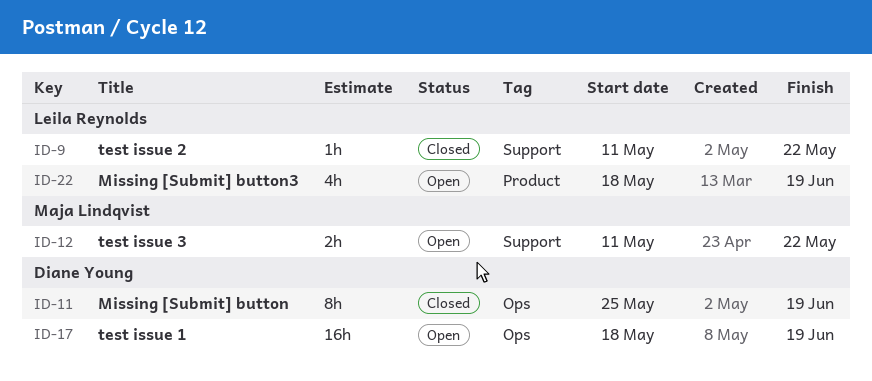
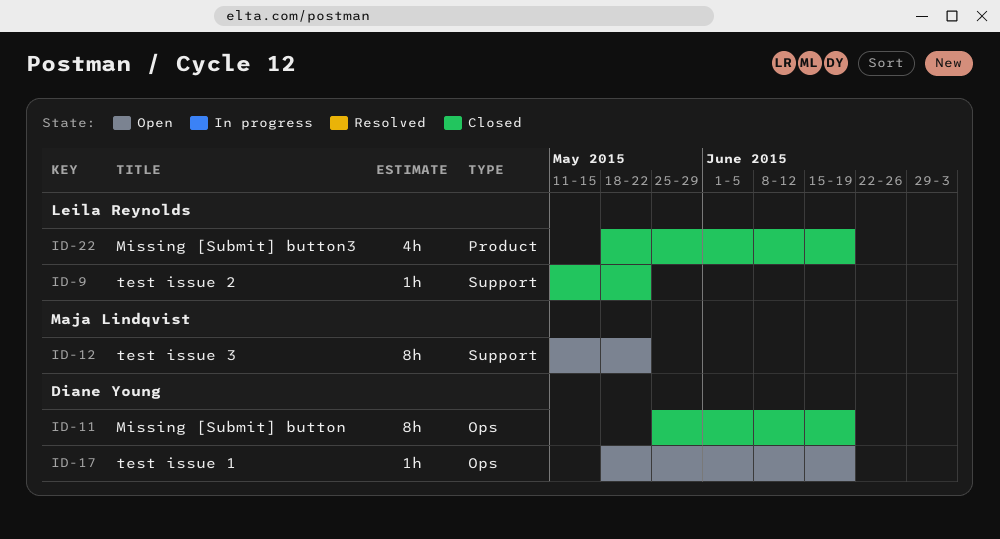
ID-12, estimate: 2h -> 8h
ID-17, estimate: 16h -> 1h
ID-22, status: Open -> Closed

